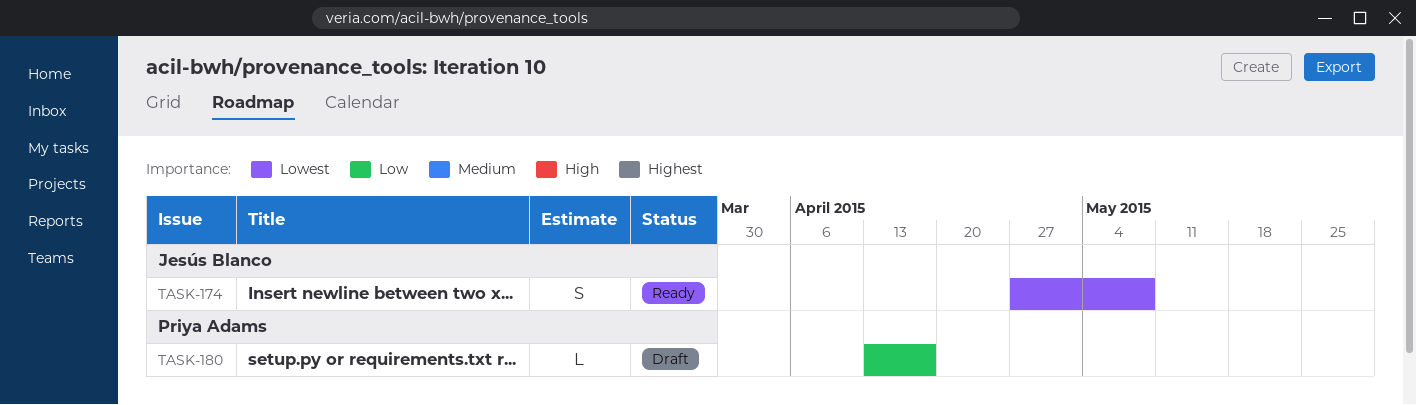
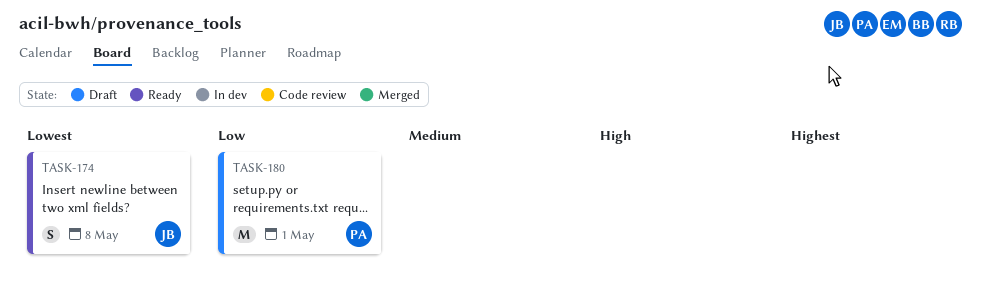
TASK-180, estimate: L -> M
TASK-180, due: Apr 17 -> May 1

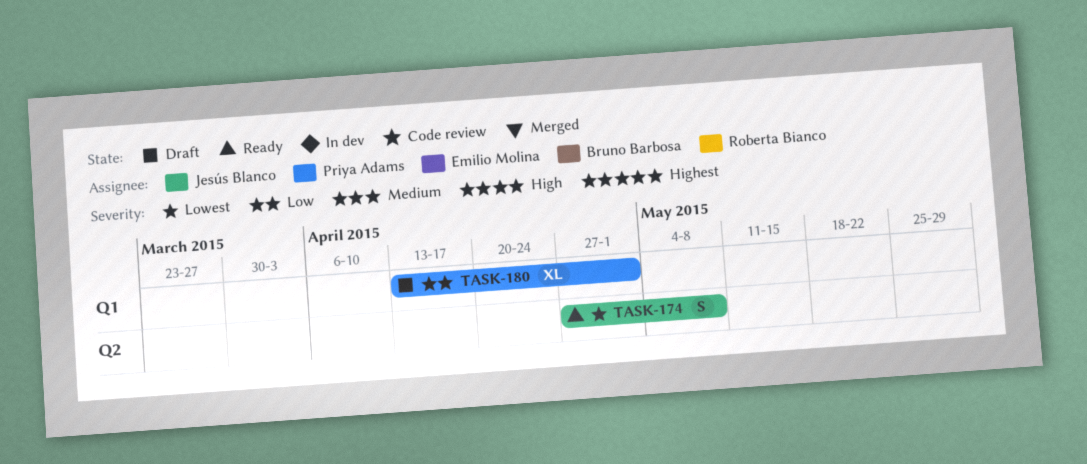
TASK-180, estimate: M -> XL

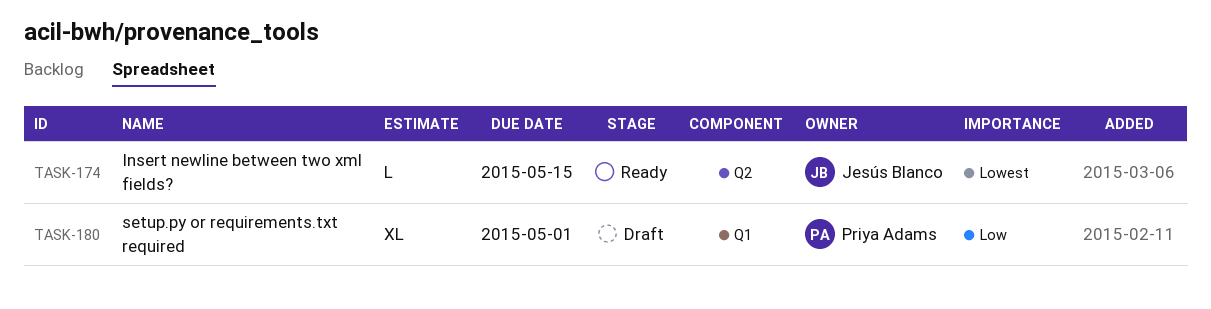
TASK-174, estimate: S -> L
TASK-174, due: May 8 -> May 15

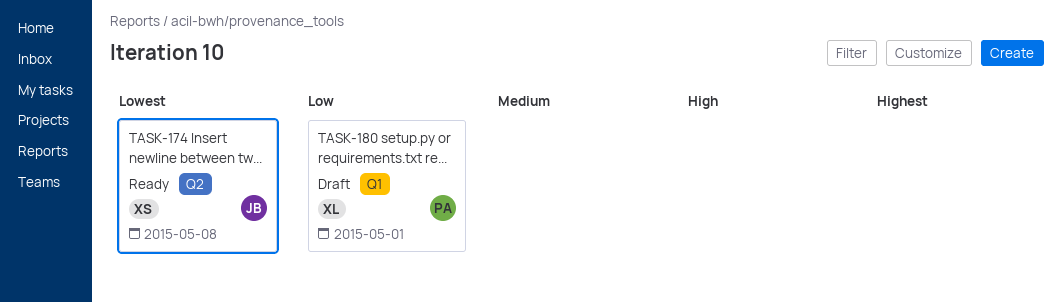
TASK-174, estimate: L -> XS
TASK-174, due: May 15 -> May 8

